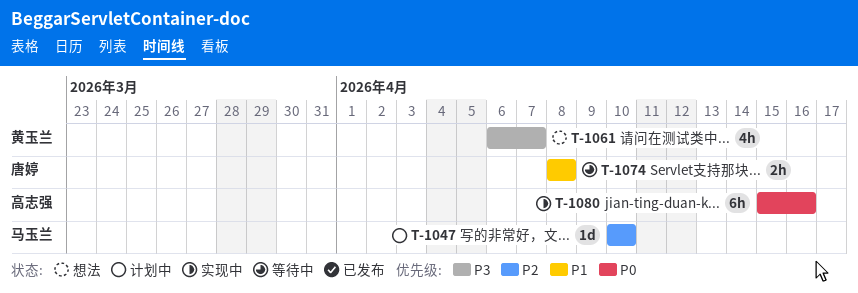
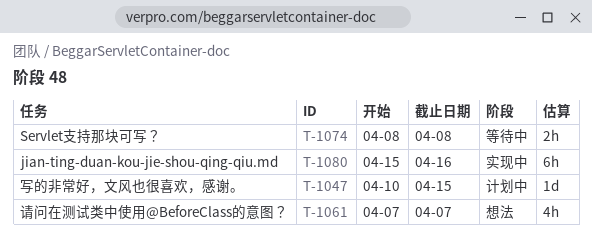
T-1047, due: Apr 10 -> Apr 15
T-1061, start: Apr 6 -> Apr 7

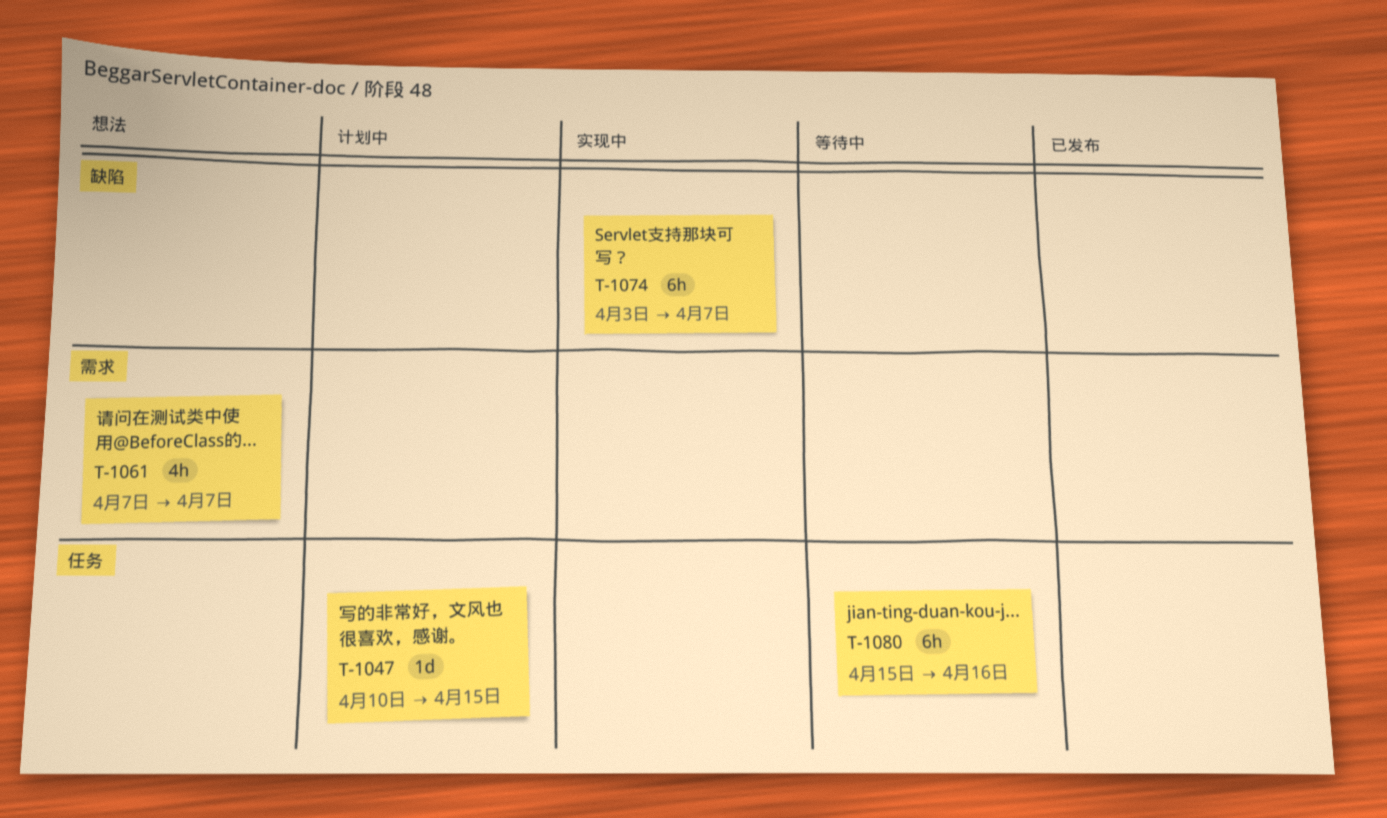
T-1074, status: 等待中 -> 实现中
T-1074, estimate: 2h -> 6h
T-1074, start: Apr 8 -> Apr 3
T-1074, due: Apr 8 -> Apr 7
T-1080, status: 实现中 -> 等待中

